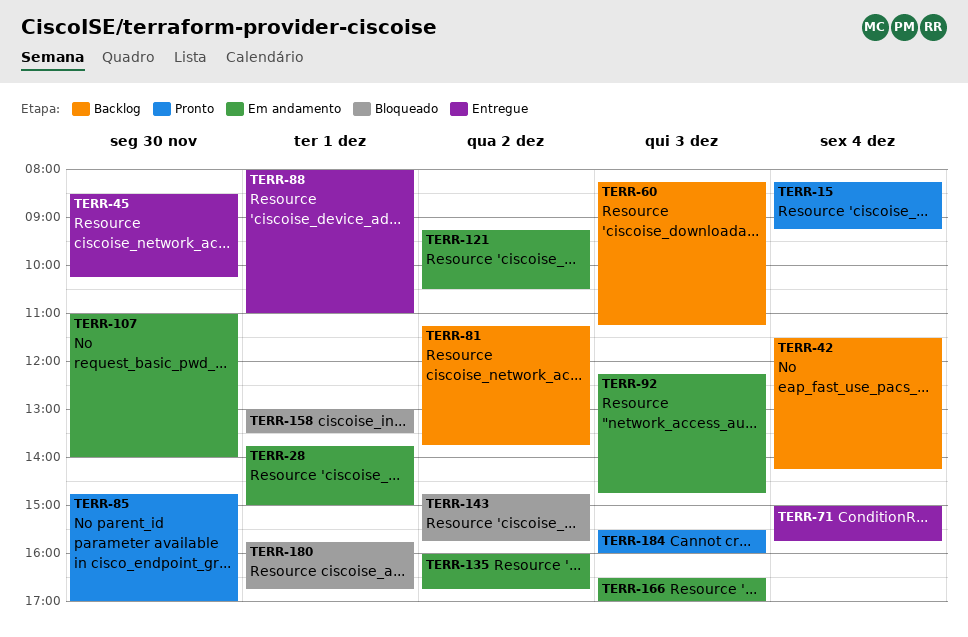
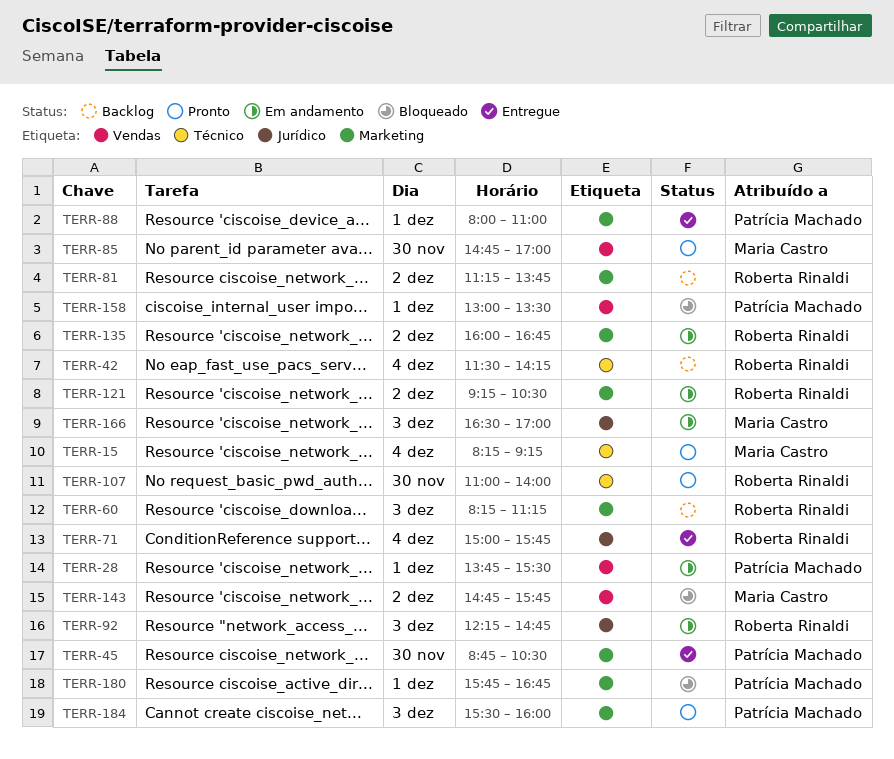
TERR-28, ends: 15:00 -> 15:30
TERR-45, begins: 08:30 -> 08:45
TERR-45, ends: 10:15 -> 10:30
TERR-107, status: Em andamento -> Pronto

